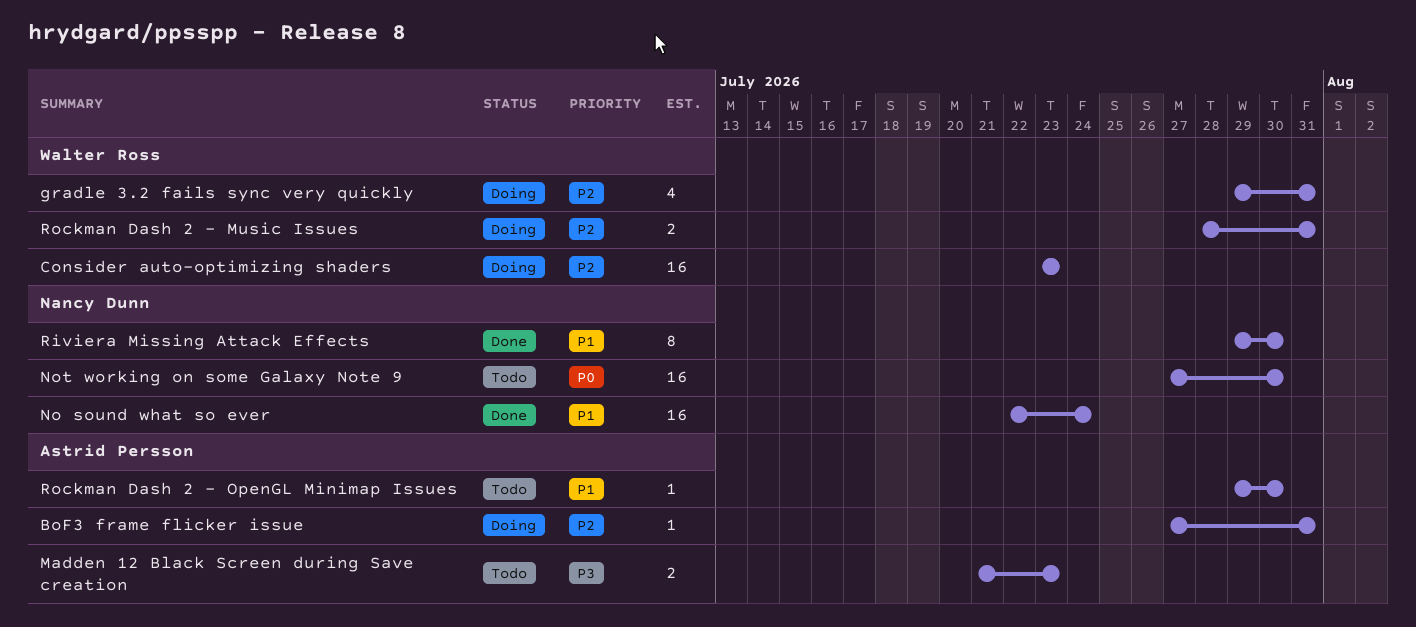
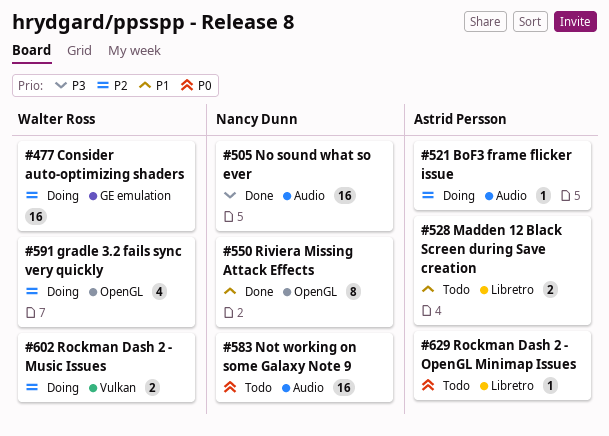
Madden 12 Black Screen during Save creation, priority: P3 -> P1
No sound what so ever, priority: P1 -> P3
Rockman Dash 2 - OpenGL Minimap Issues, priority: P1 -> P0

